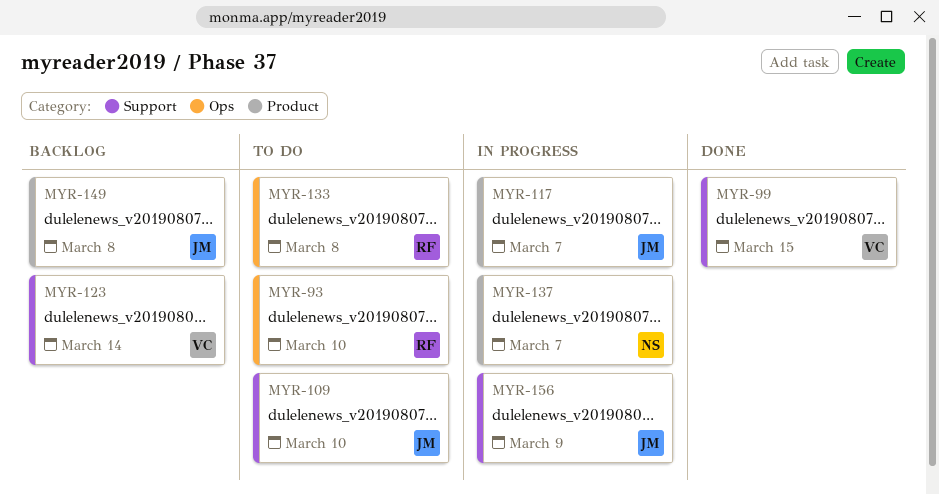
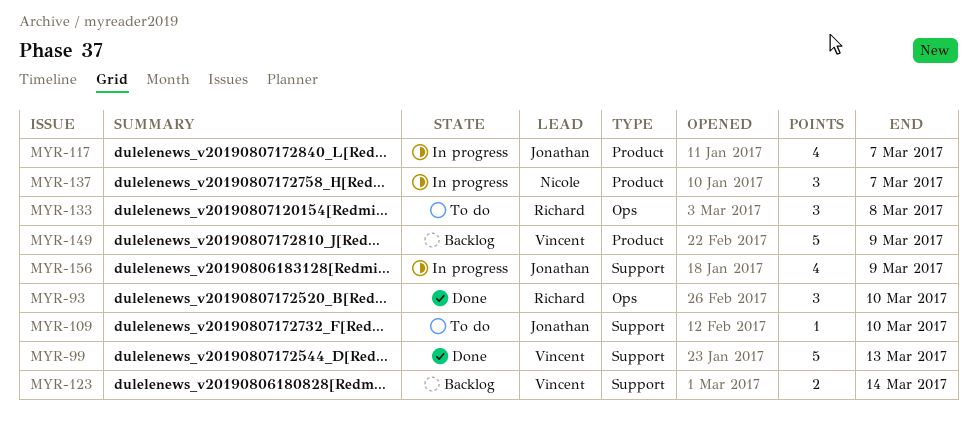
MYR-93, status: To do -> Done
MYR-99, due: Mar 15 -> Mar 13
MYR-149, owner: Jonathan -> Vincent
MYR-149, due: Mar 8 -> Mar 9

